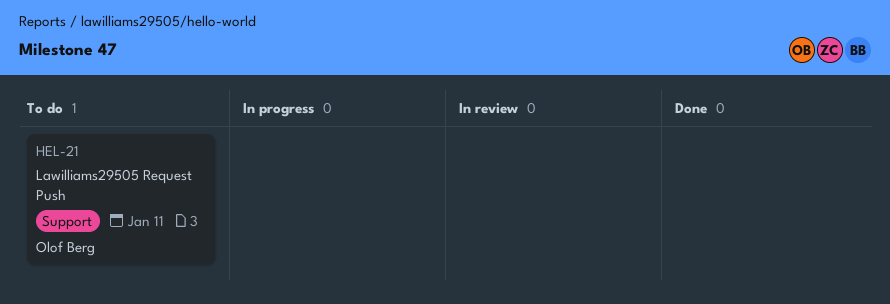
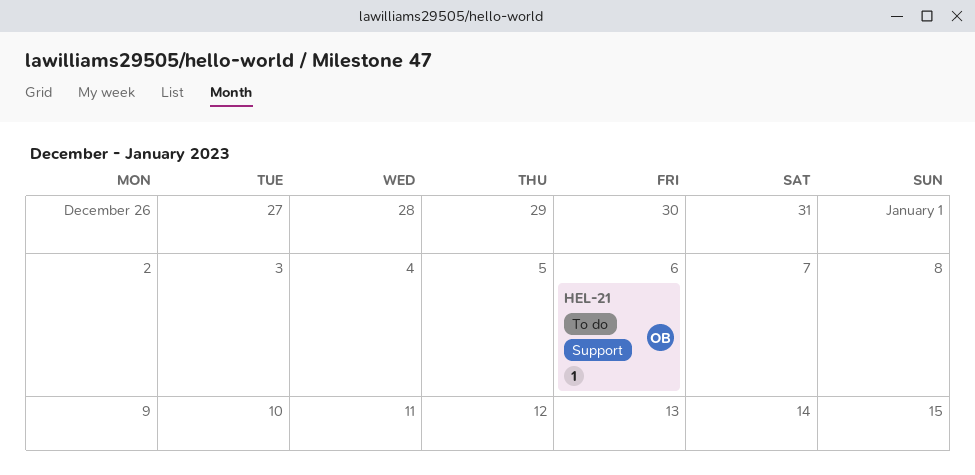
HEL-21, due: Jan 11 -> Jan 6

